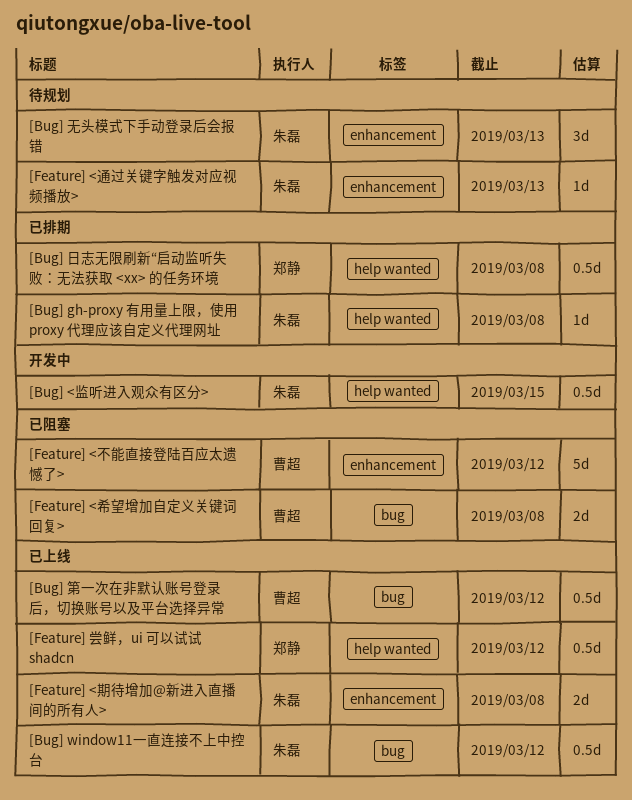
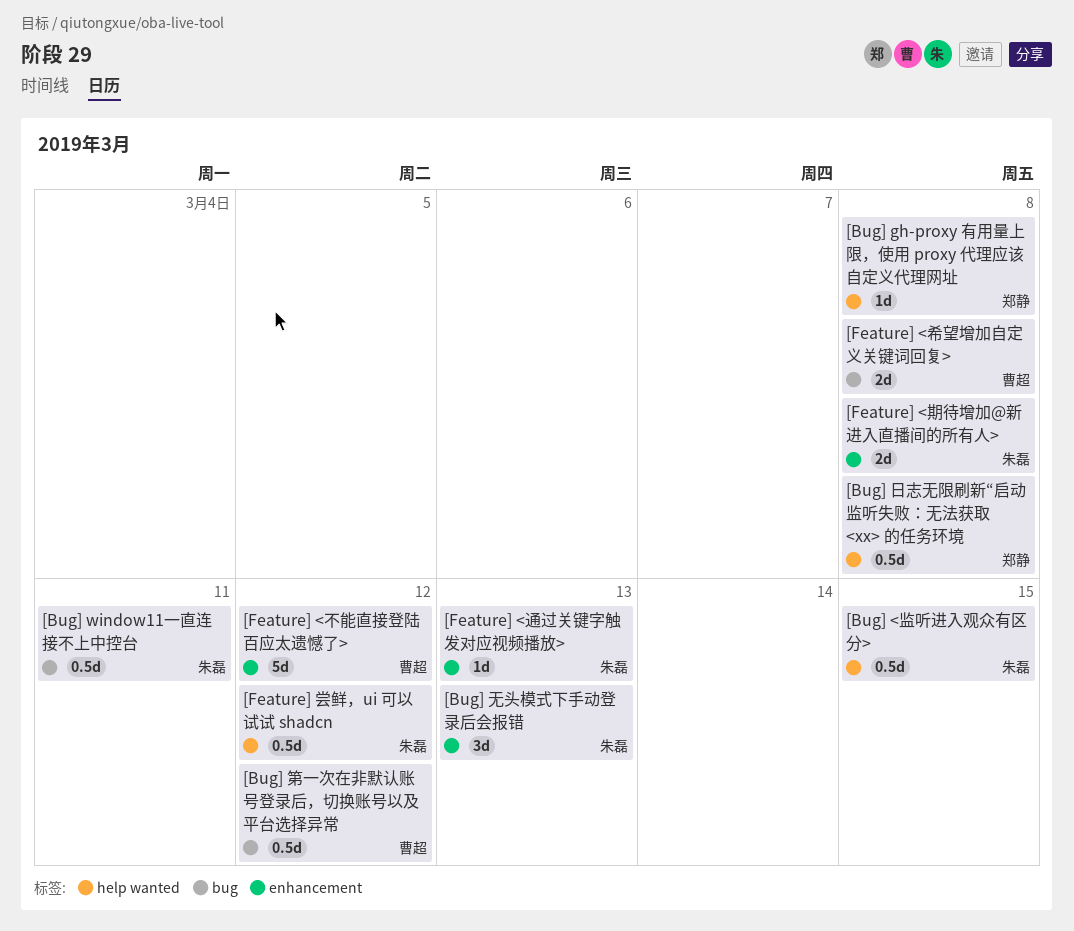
[Bug] gh-proxy 有用量上限，使用 proxy 代理应该自定义代理网址, owner: 朱磊 -> 郑静
[Bug] window11一直连接不上中控台, due: Mar 12 -> Mar 11
[Feature] 尝鲜，ui 可以试试 shadcn, owner: 郑静 -> 朱磊

